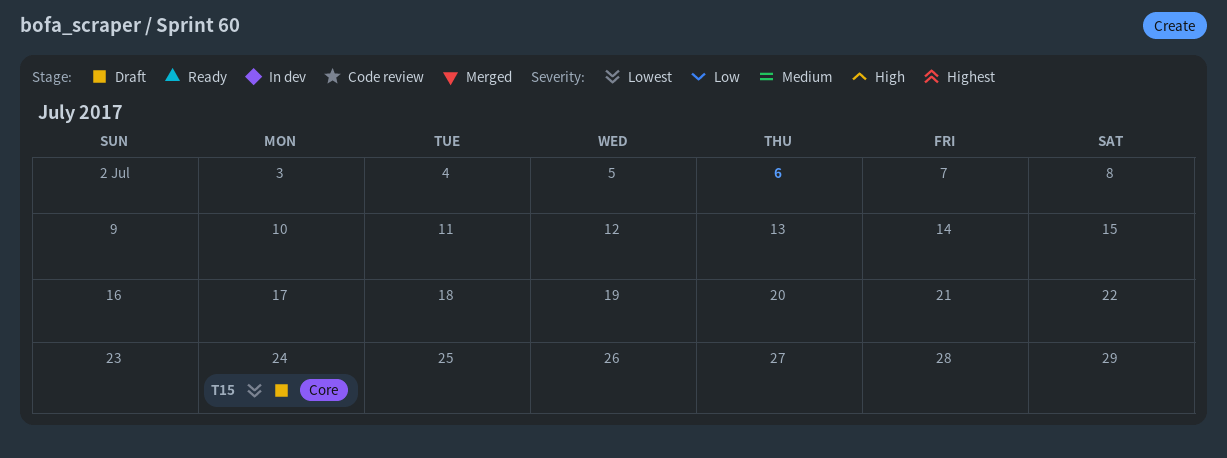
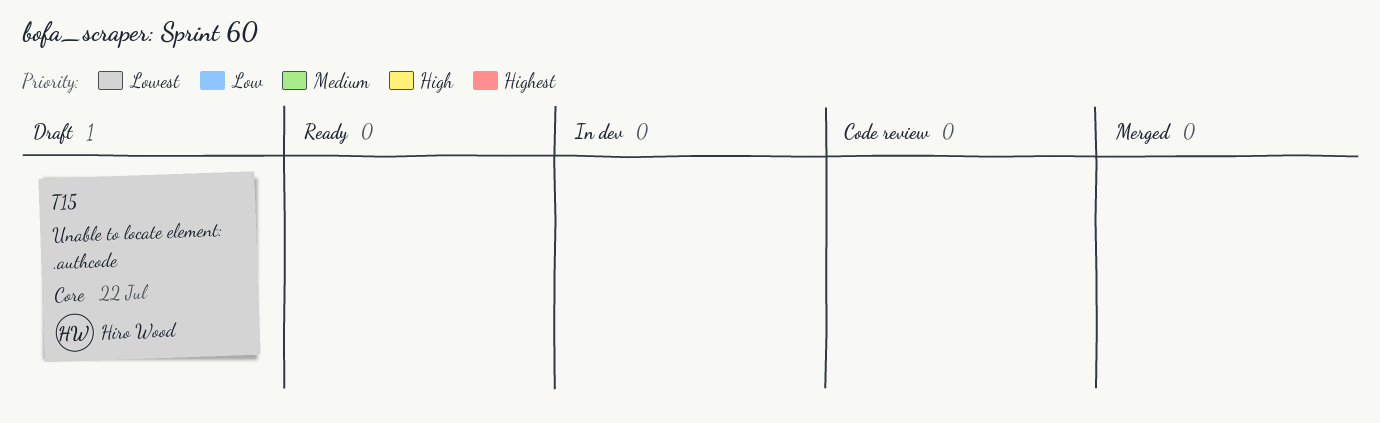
T15, due: Jul 24 -> Jul 22

